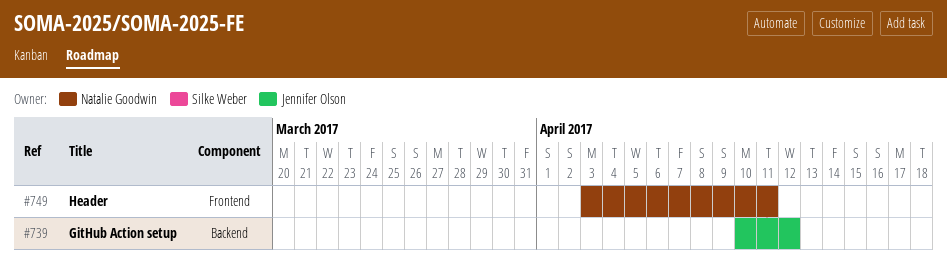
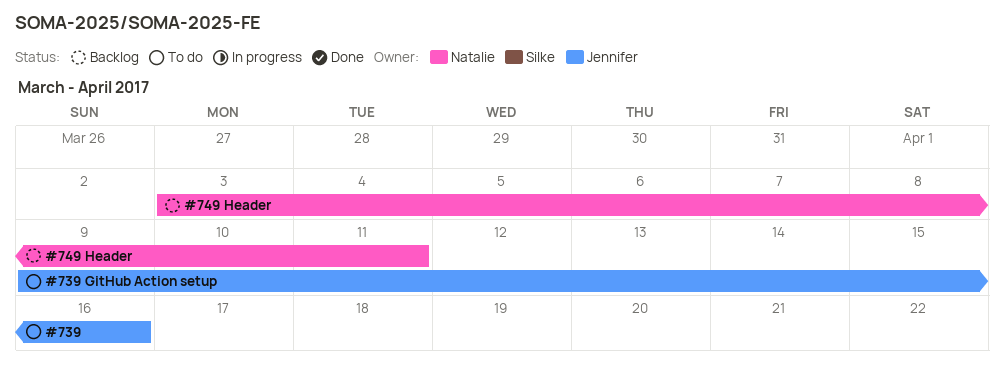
#739, start: Apr 10 -> Apr 9
#739, due: Apr 12 -> Apr 16

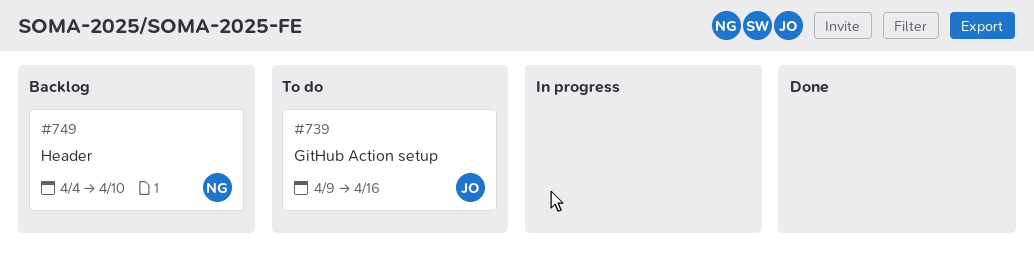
#749, start: Apr 3 -> Apr 4
#749, due: Apr 11 -> Apr 10

